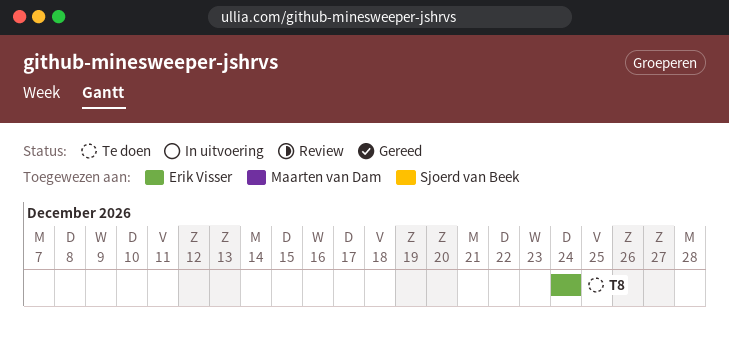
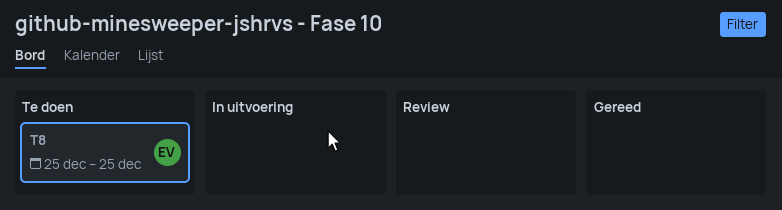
T8, start: Dec 24 -> Dec 25
T8, due: Dec 24 -> Dec 25

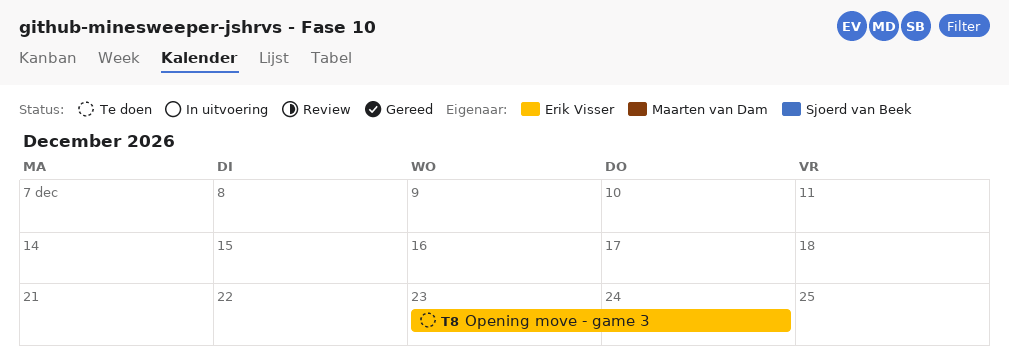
T8, start: Dec 25 -> Dec 23
T8, due: Dec 25 -> Dec 24

